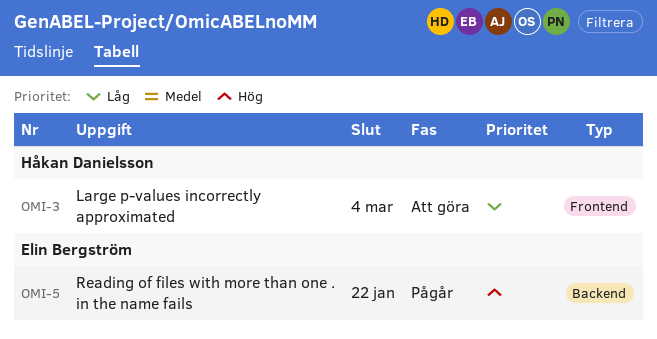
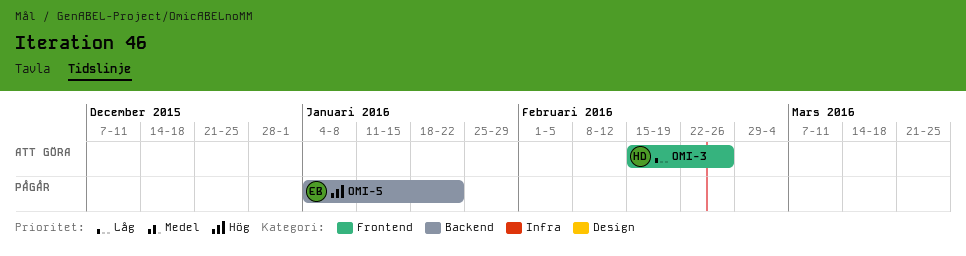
OMI-3, due: Mar 4 -> Feb 26

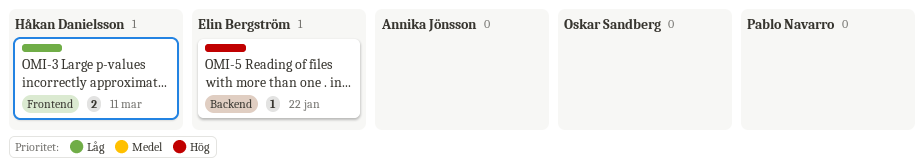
OMI-3, due: Feb 26 -> Mar 11

